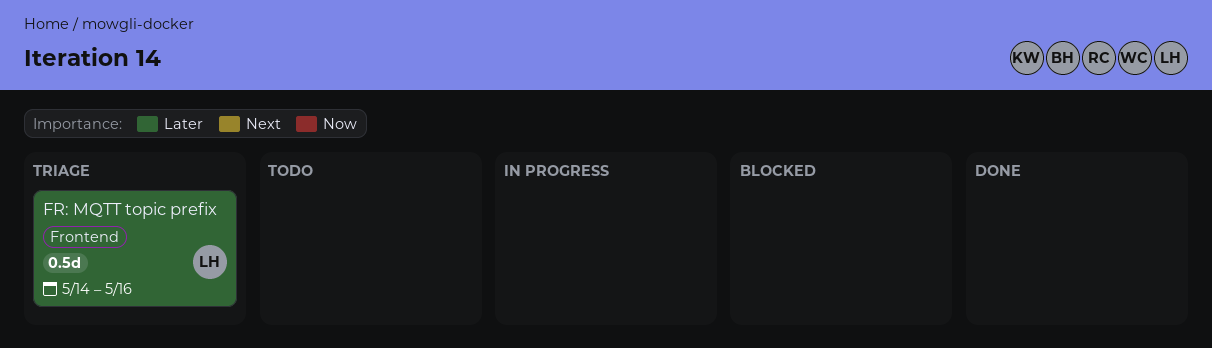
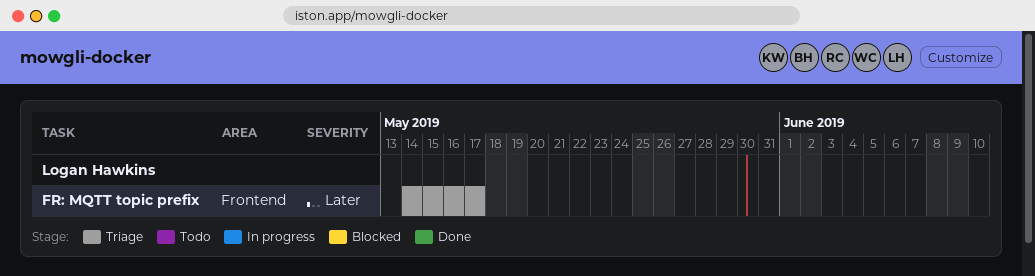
FR: MQTT topic prefix, due: May 16 -> May 17

